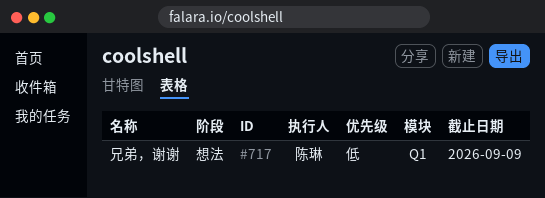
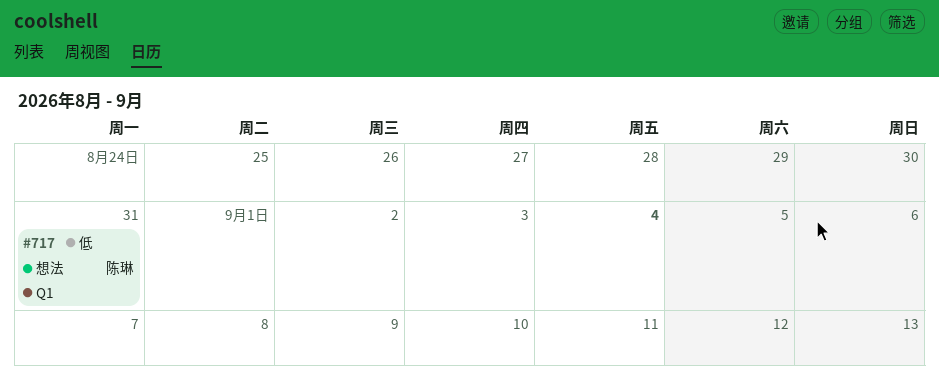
#717, due: Sep 9 -> Aug 31

